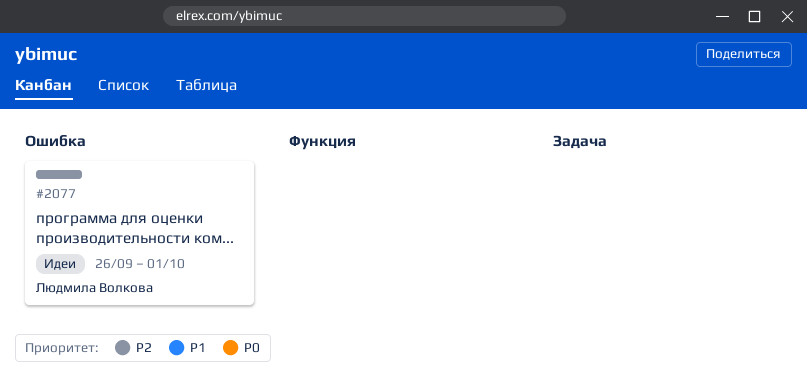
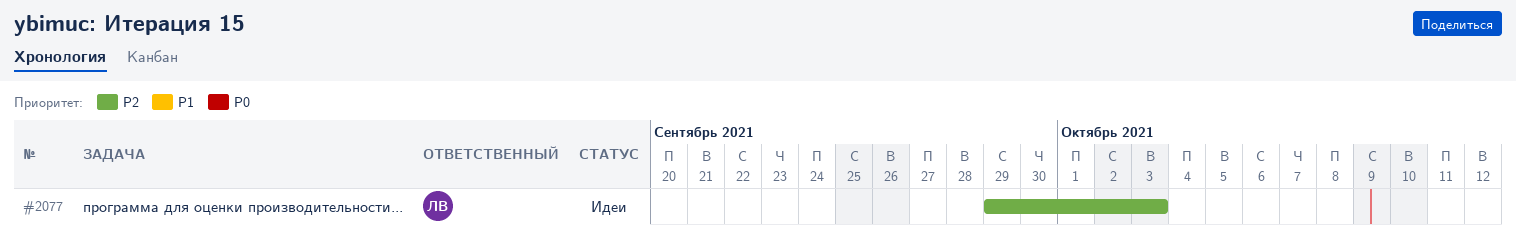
#2077, start: Sep 26 -> Sep 29
#2077, due: Oct 1 -> Oct 3

